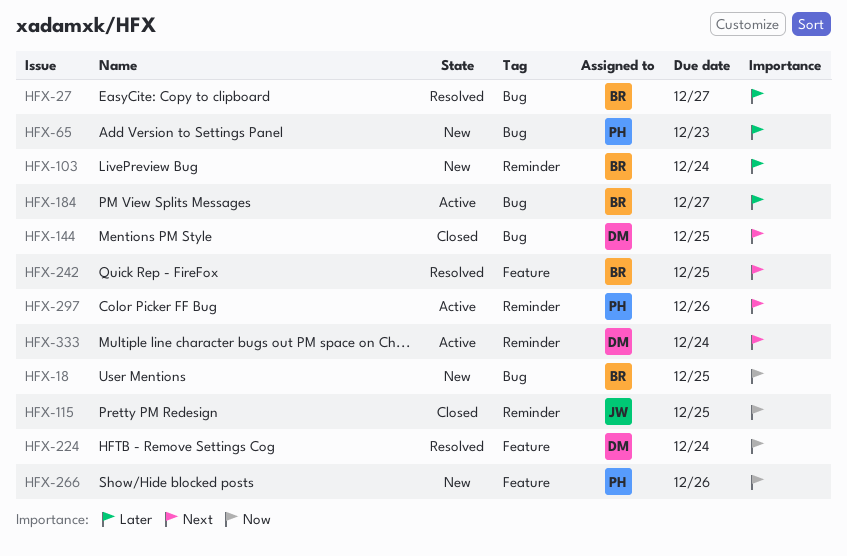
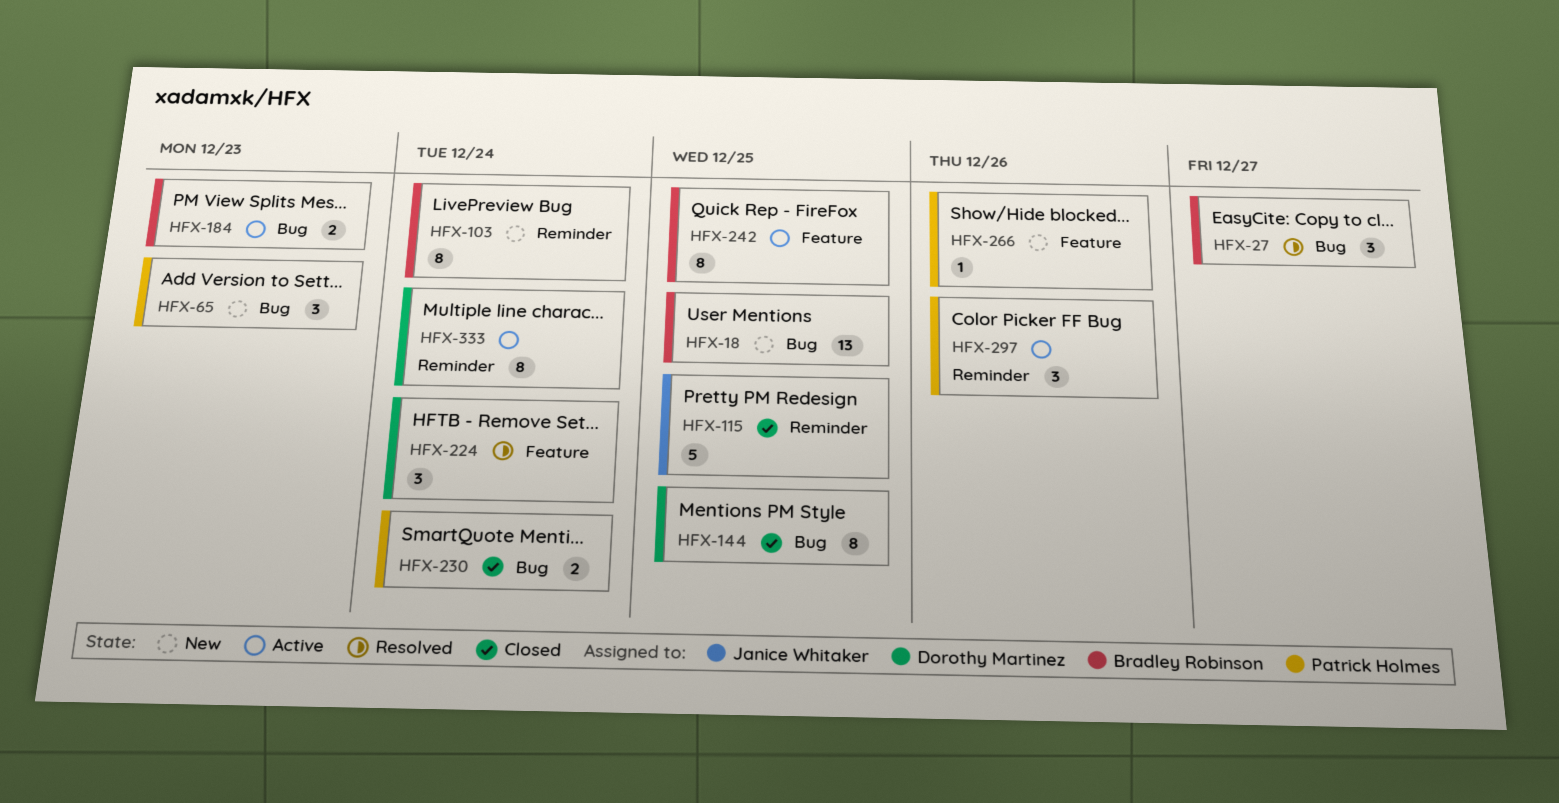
HFX-184, due: Dec 27 -> Dec 23
HFX-230: none -> present
HFX-242, status: Resolved -> Active

